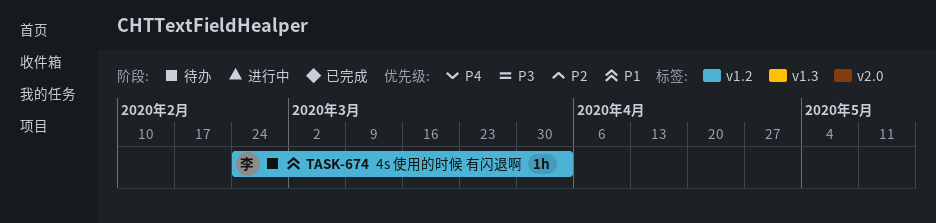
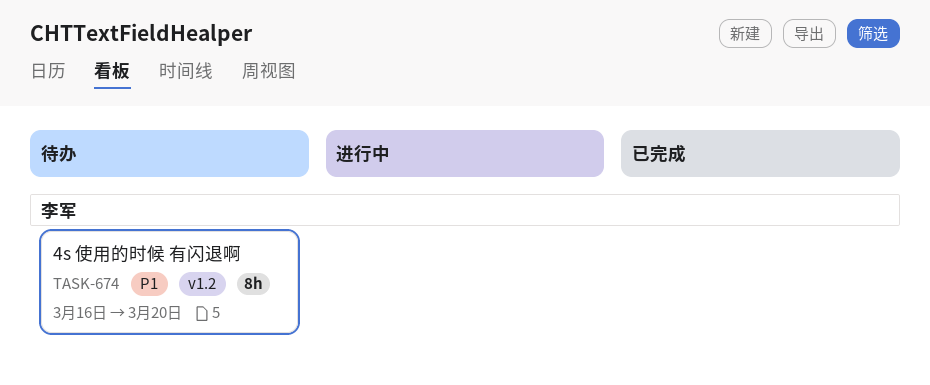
TASK-674, estimate: 1h -> 8h
TASK-674, start: Feb 24 -> Mar 16
TASK-674, due: Apr 3 -> Mar 20

